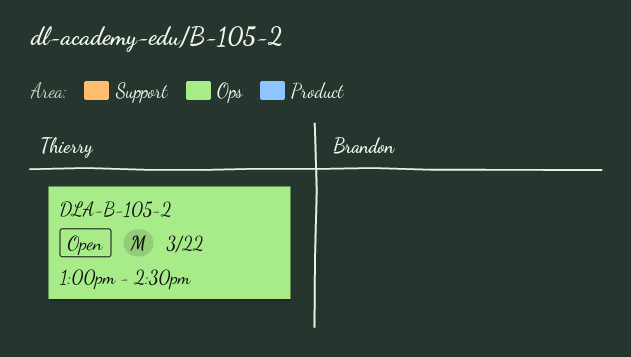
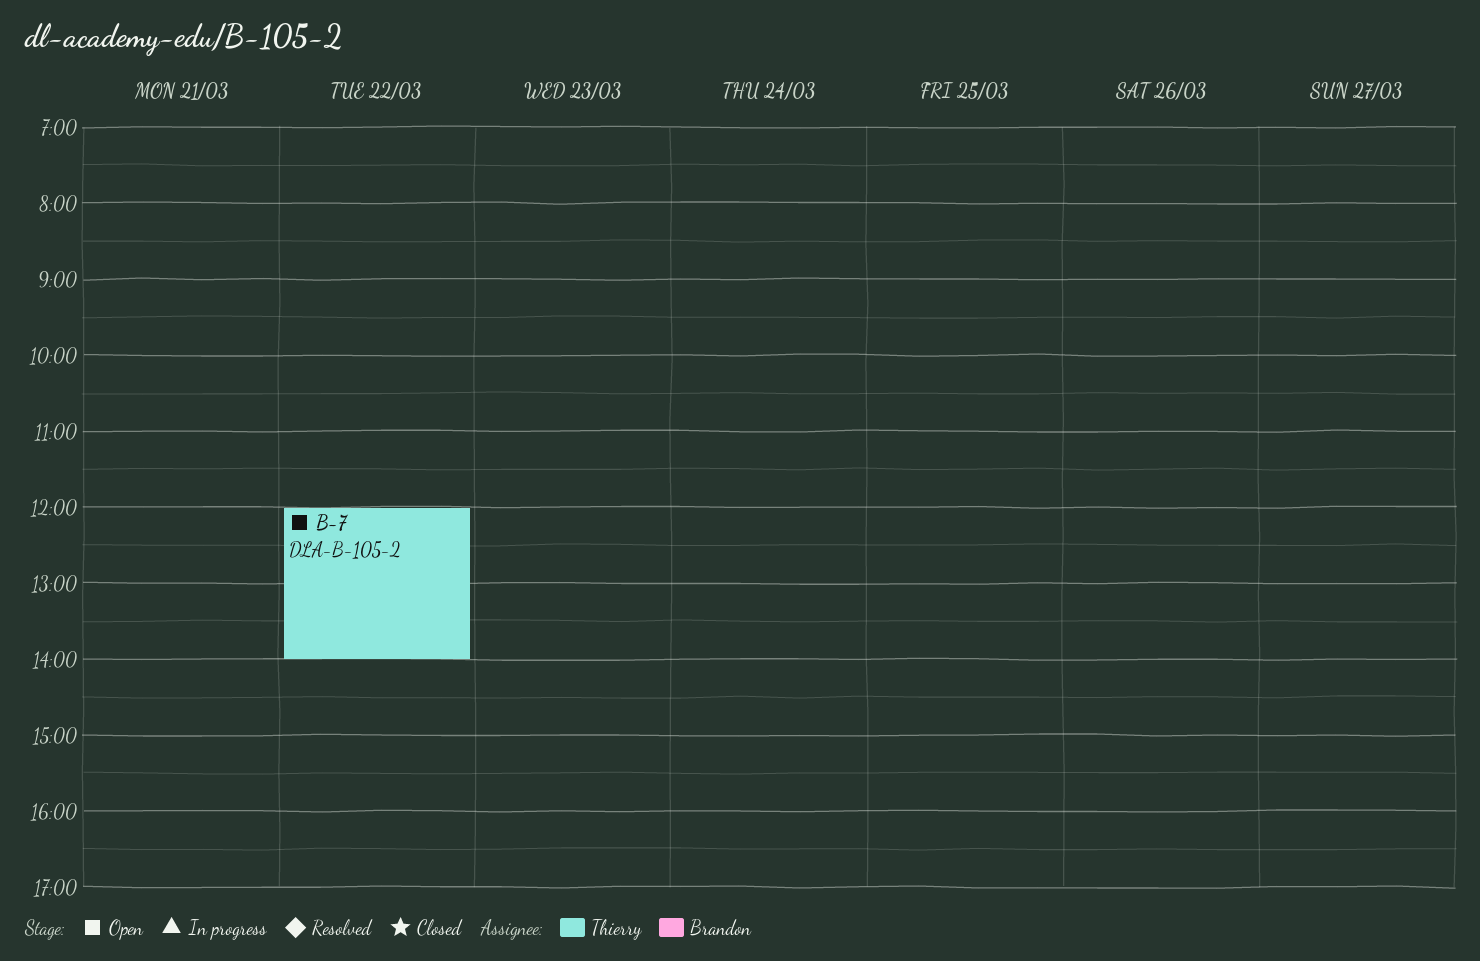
DLA-B-105-2, begins: 13:00 -> 12:00
DLA-B-105-2, ends: 14:30 -> 14:00

